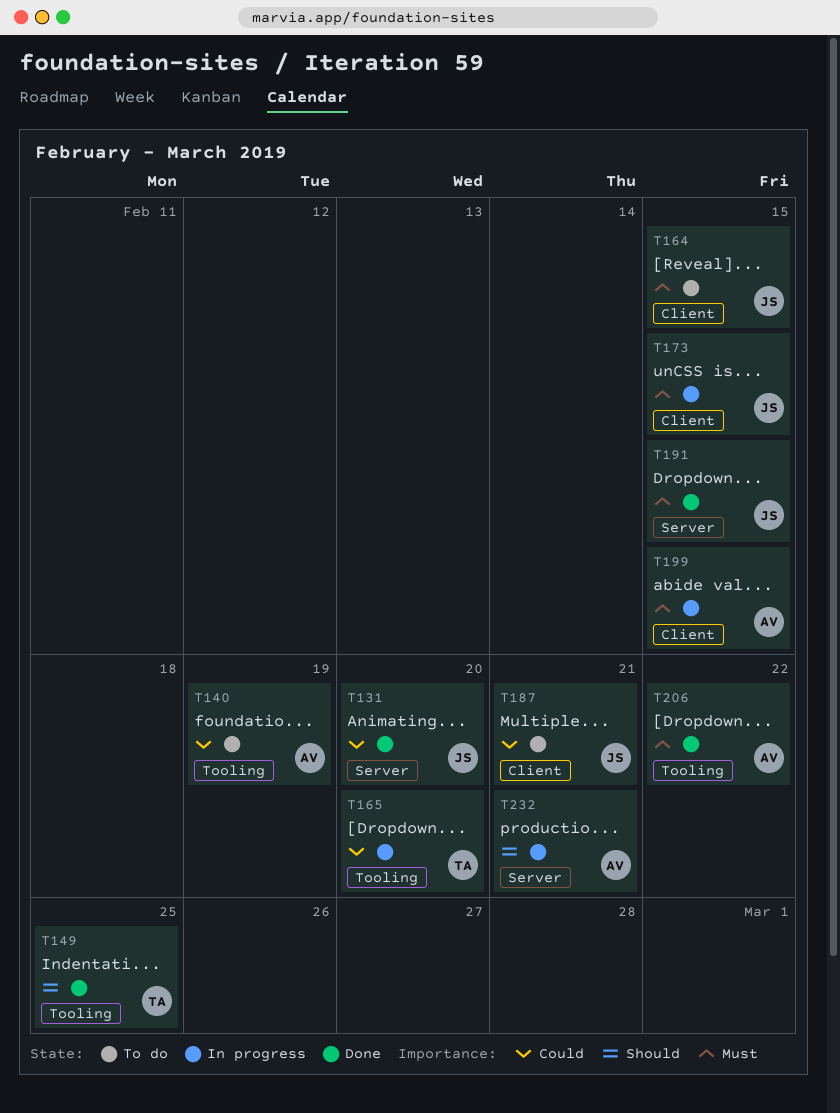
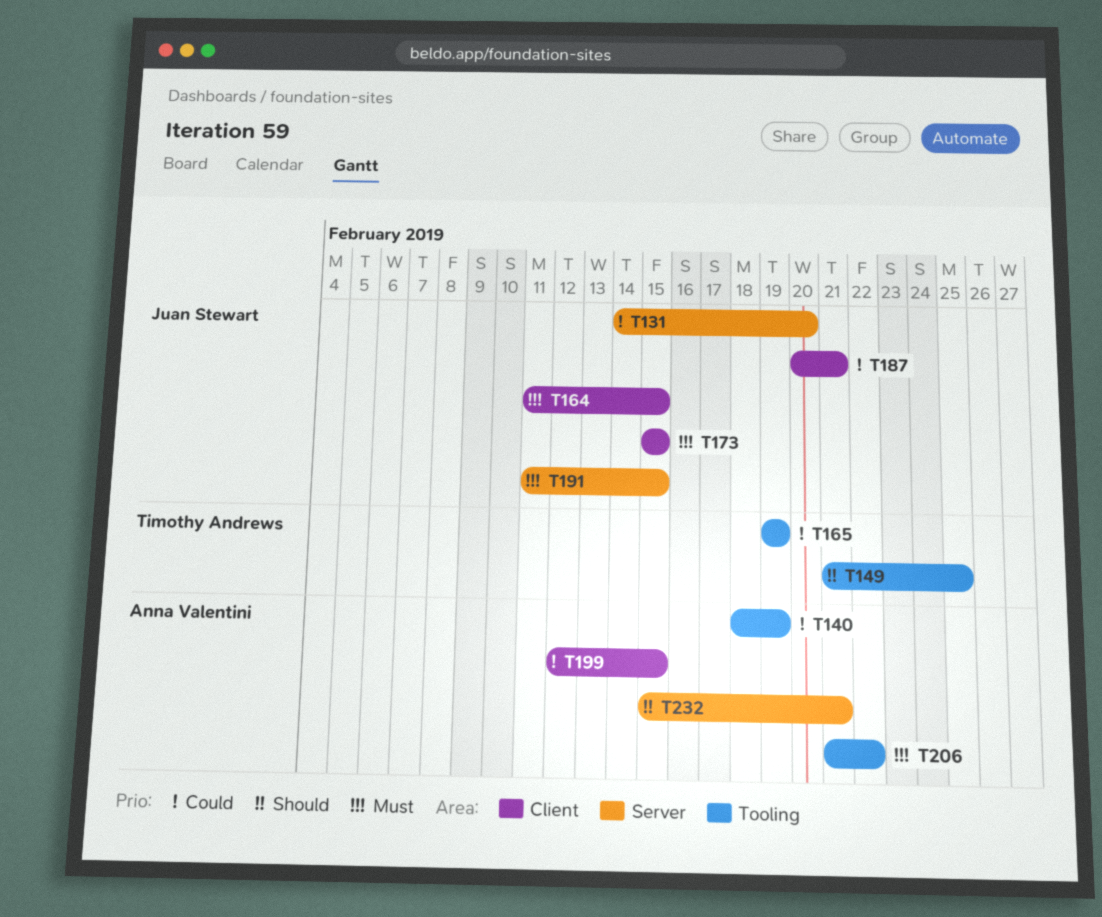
T165, due: Feb 20 -> Feb 19
T199, priority: Must -> Could

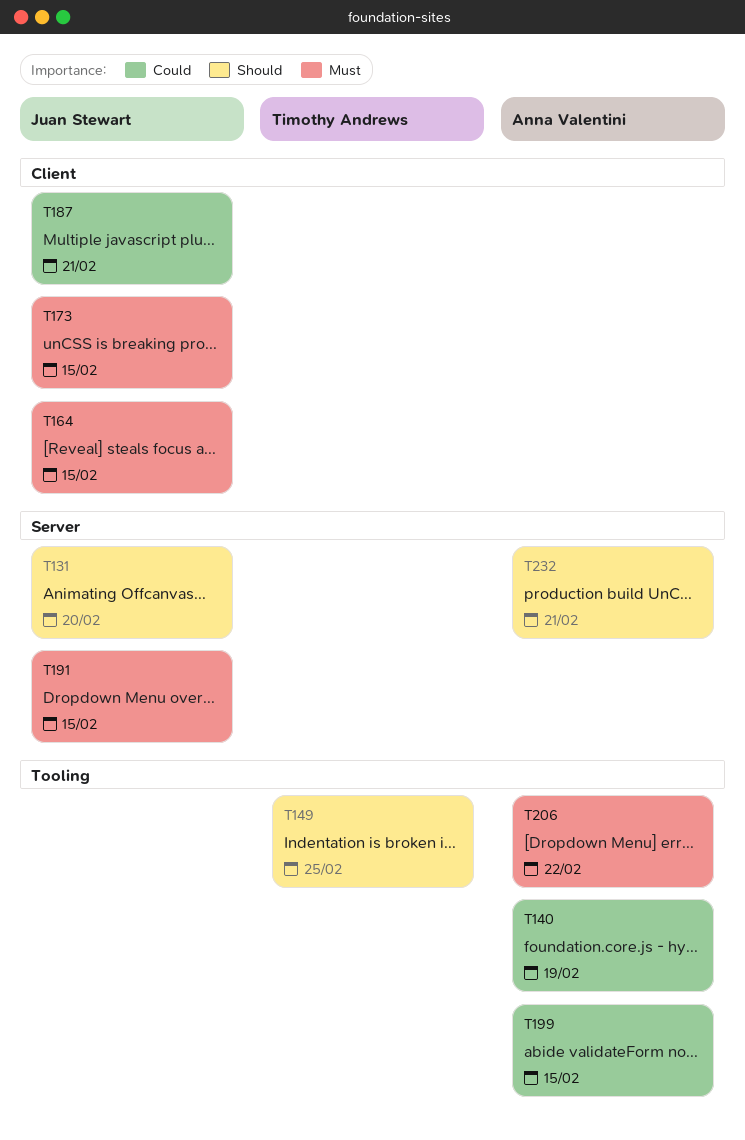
T131, priority: Could -> Should
T165: present -> none
T199, label: Client -> Tooling

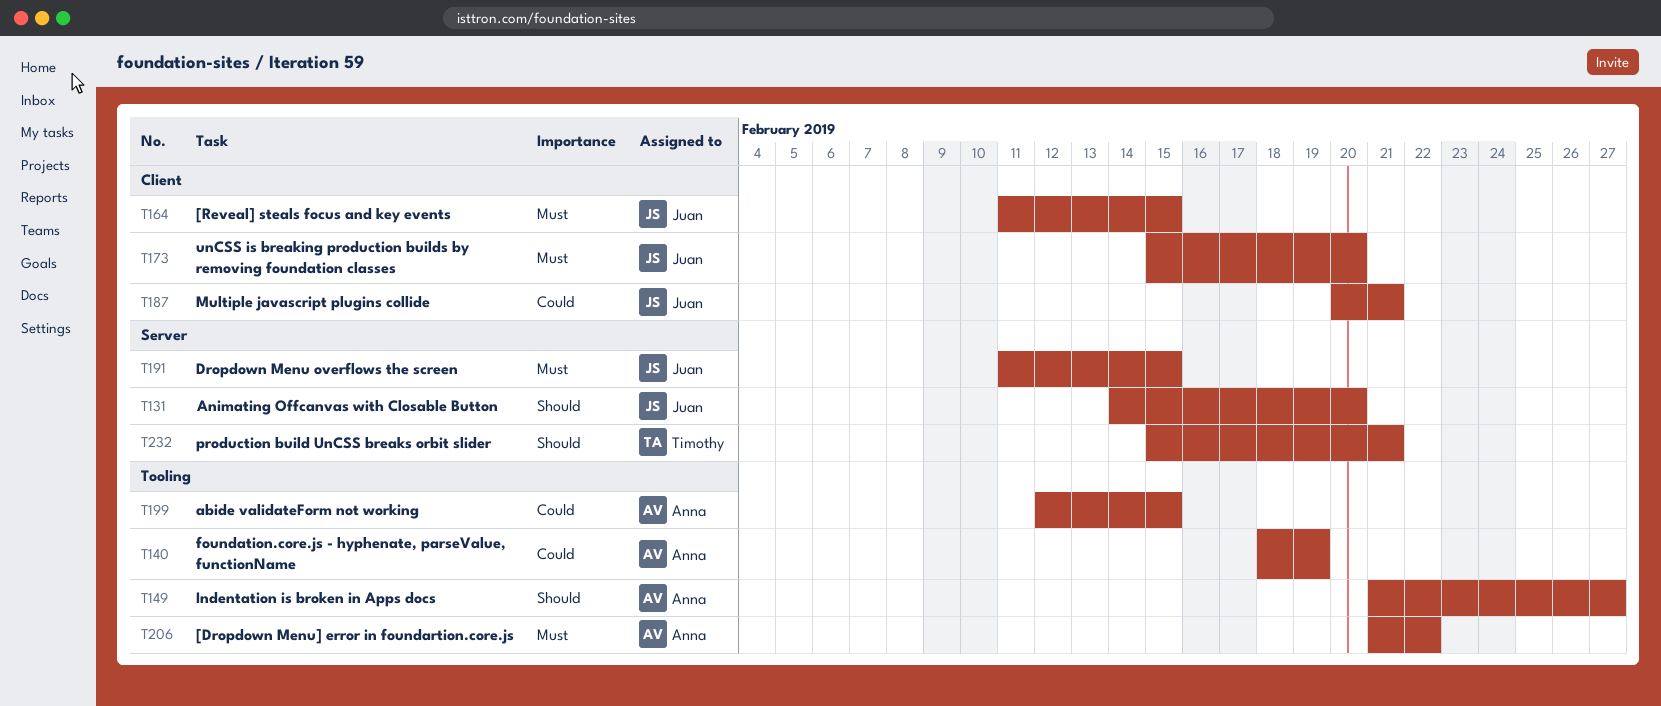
T149, owner: Timothy Andrews -> Anna Valentini
T149, due: Feb 25 -> Feb 27
T173, due: Feb 15 -> Feb 20
T232, owner: Anna Valentini -> Timothy Andrews

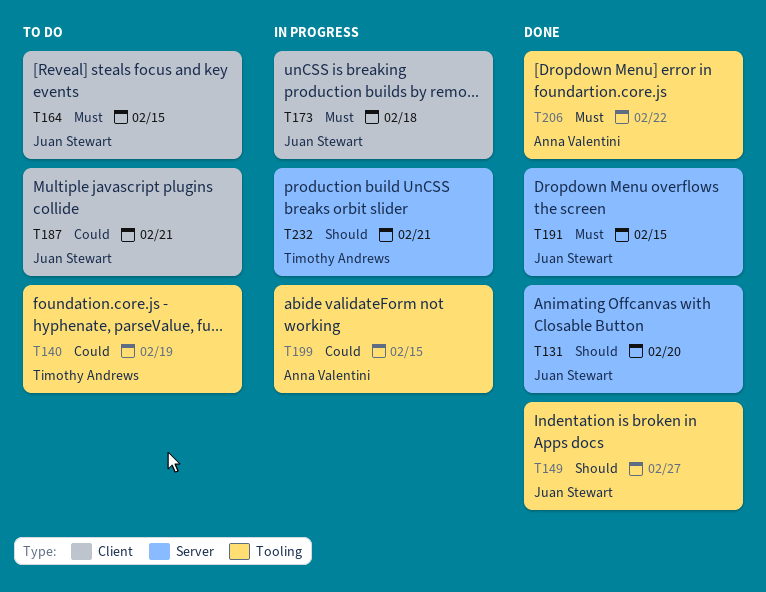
T140, owner: Anna Valentini -> Timothy Andrews
T149, owner: Anna Valentini -> Juan Stewart
T173, due: Feb 20 -> Feb 18

